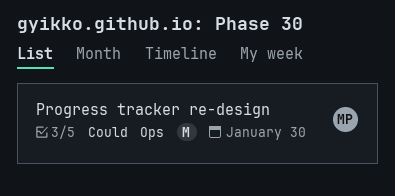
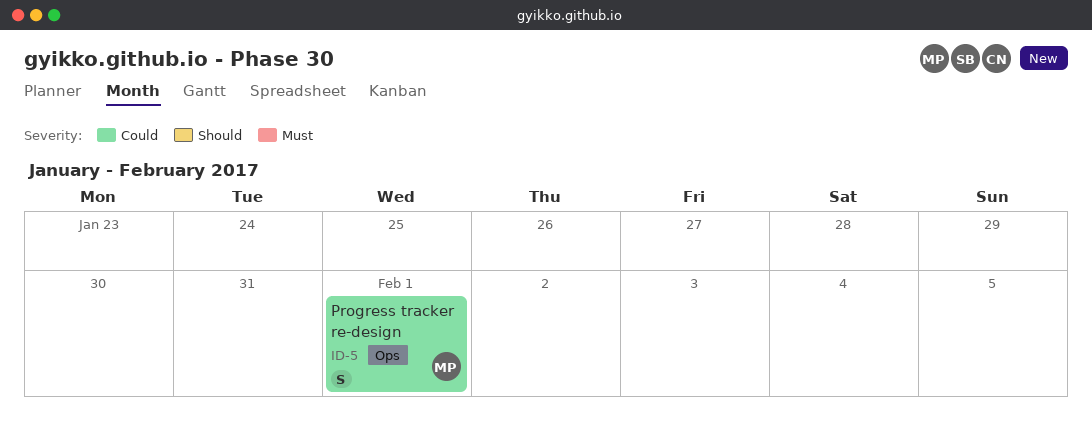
Progress tracker re-design, estimate: M -> S
Progress tracker re-design, due: Jan 30 -> Feb 1

